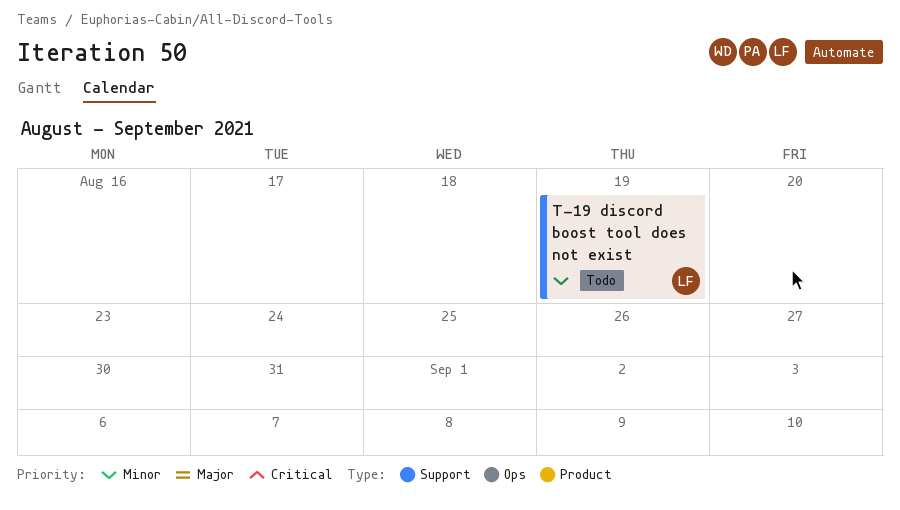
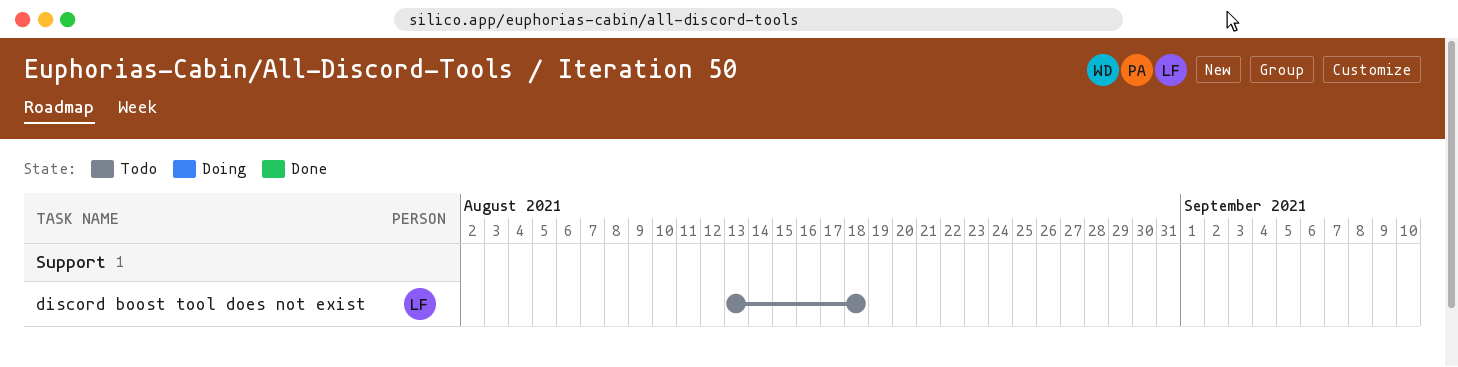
discord boost tool does not exist, due: Aug 19 -> Aug 18

